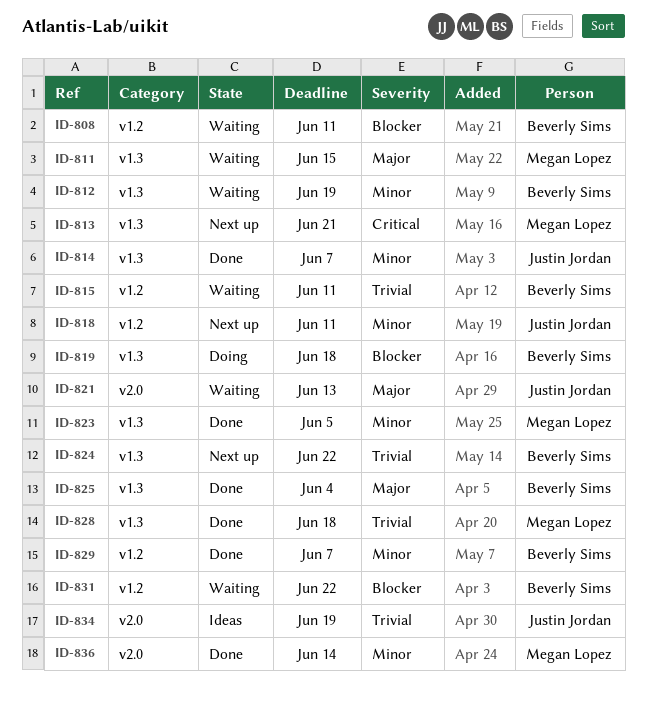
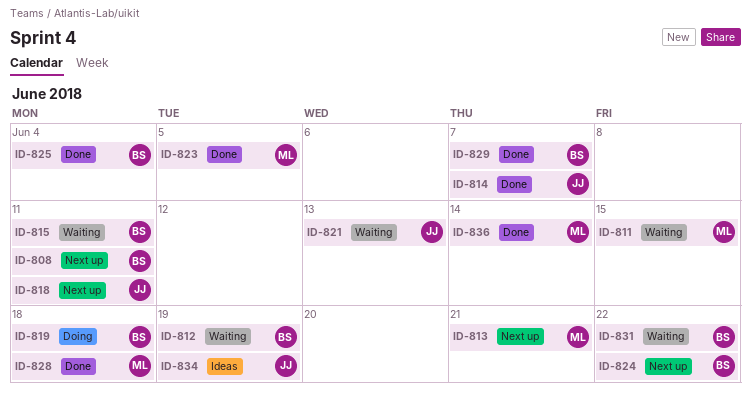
ID-808, status: Waiting -> Next up

